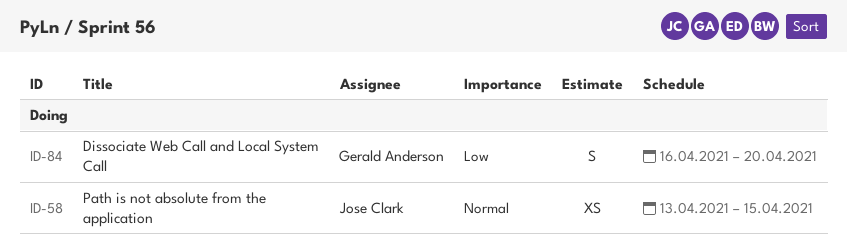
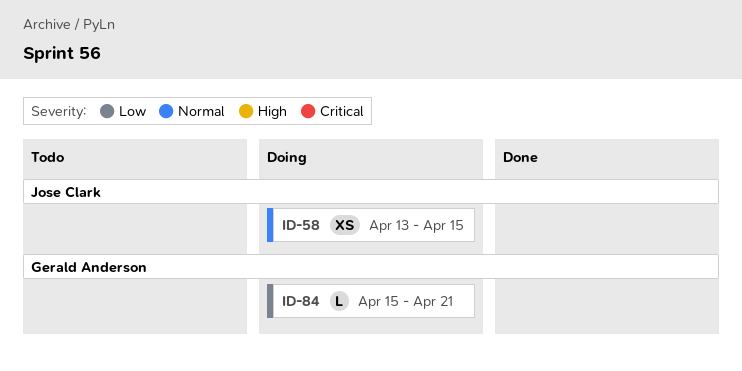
ID-84, estimate: S -> L
ID-84, start: Apr 16 -> Apr 15
ID-84, due: Apr 20 -> Apr 21

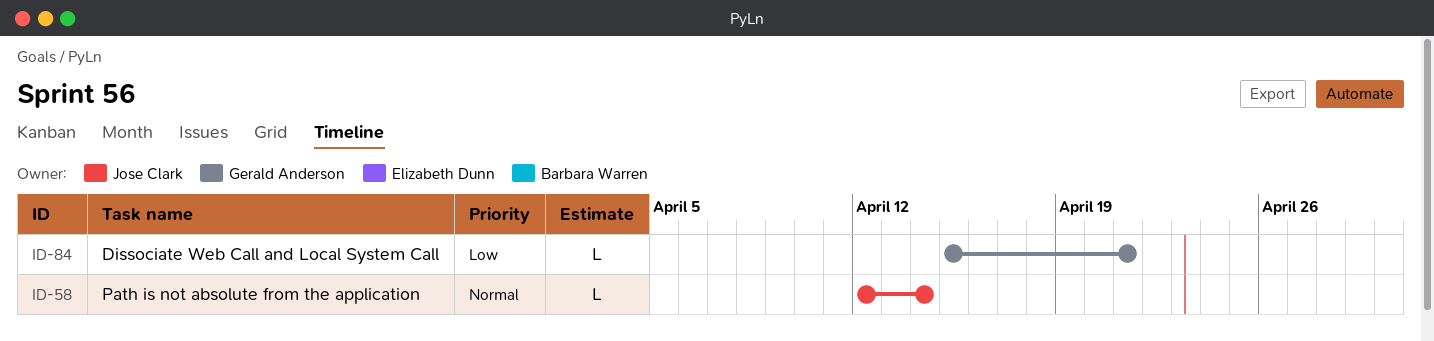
ID-58, estimate: XS -> L
ID-58, start: Apr 13 -> Apr 12
ID-58, due: Apr 15 -> Apr 14

